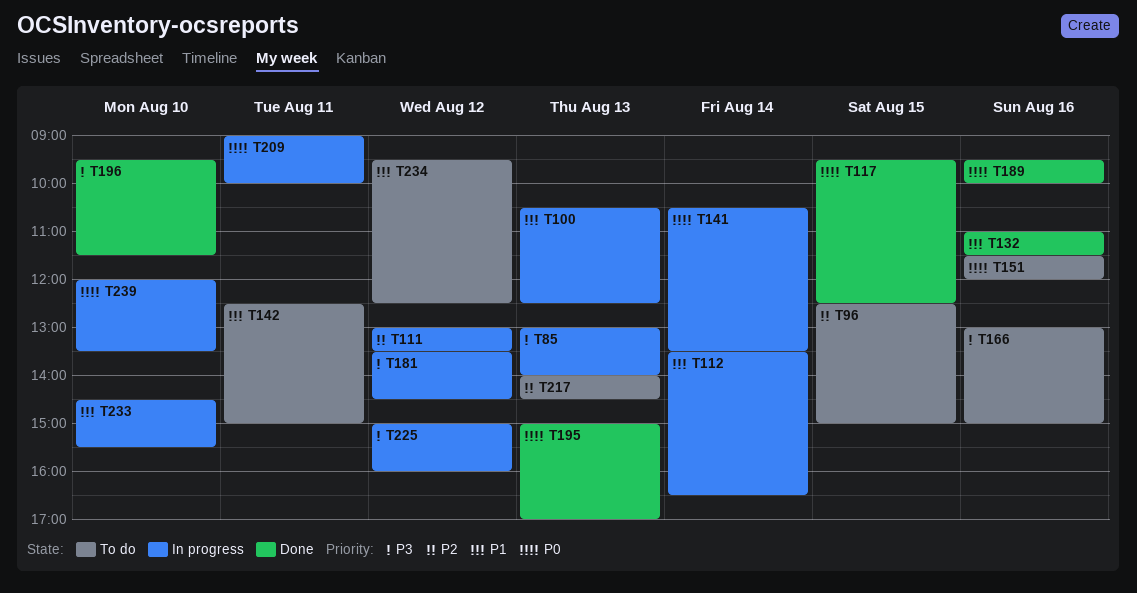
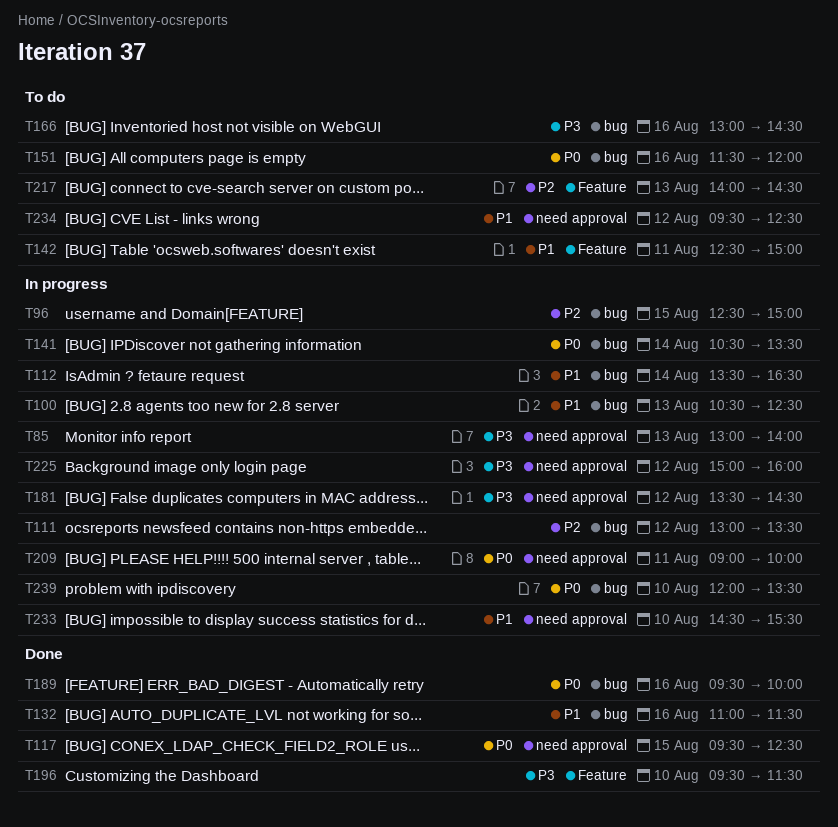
T96, status: To do -> In progress
T166, ends: 15:00 -> 14:30
T195: present -> none

